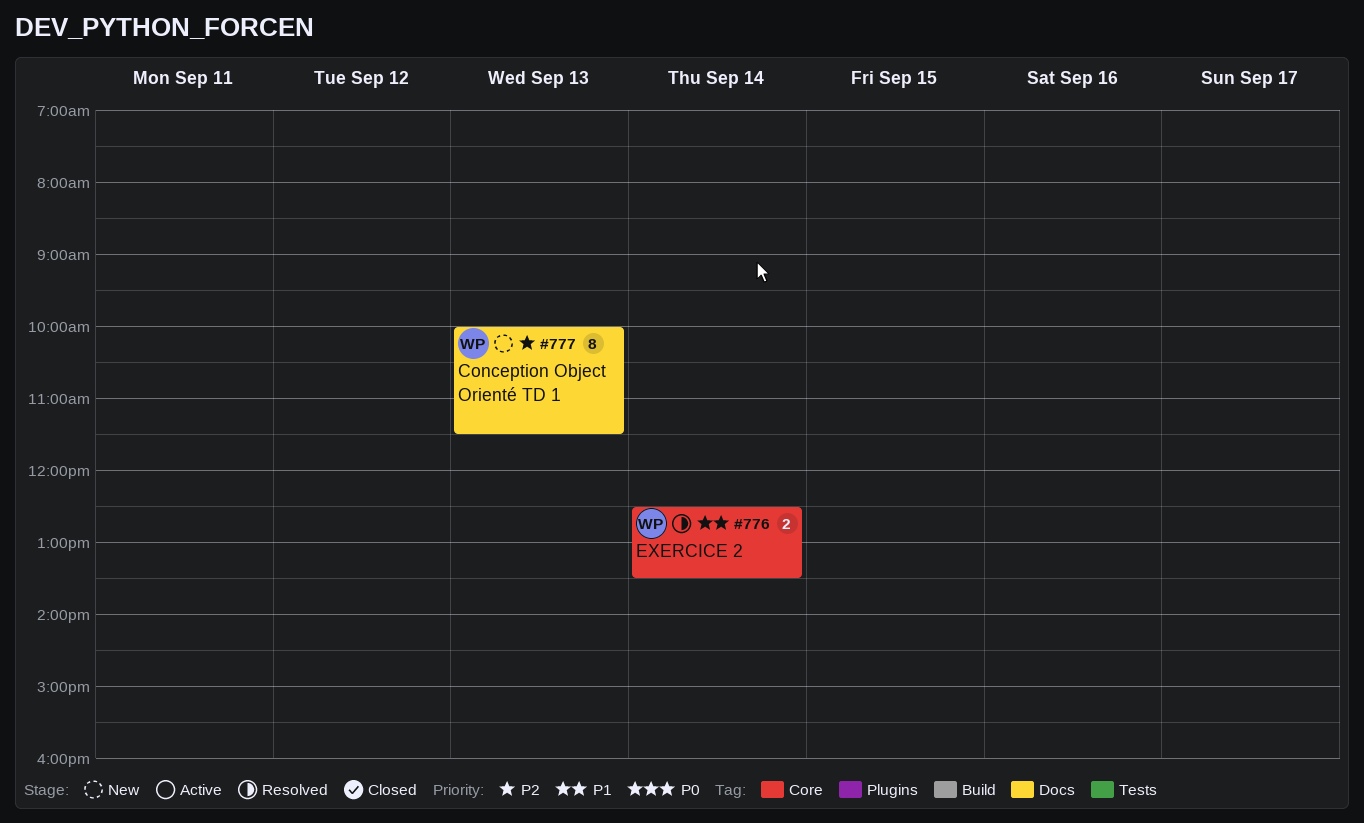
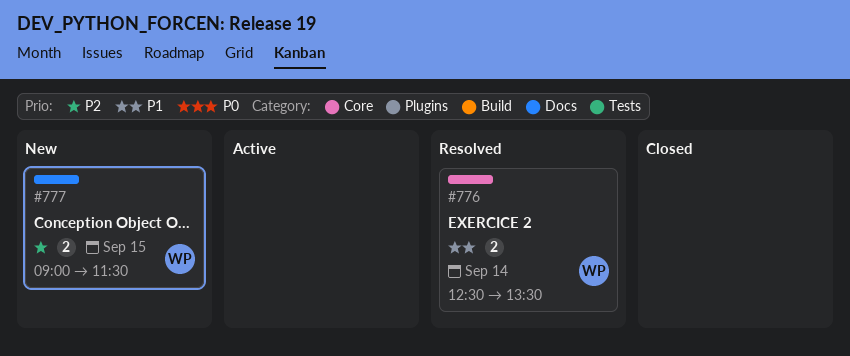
#777, estimate: 8 -> 2
#777, day: Sep 13 -> Sep 15
#777, begins: 10:00 -> 09:00

